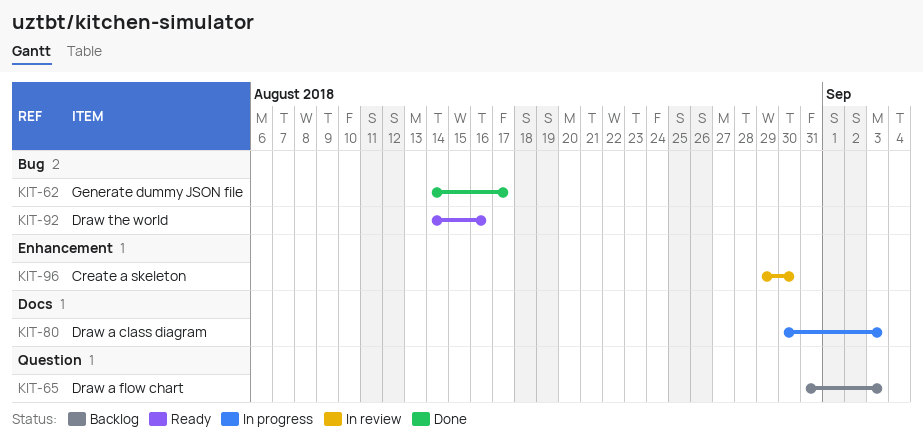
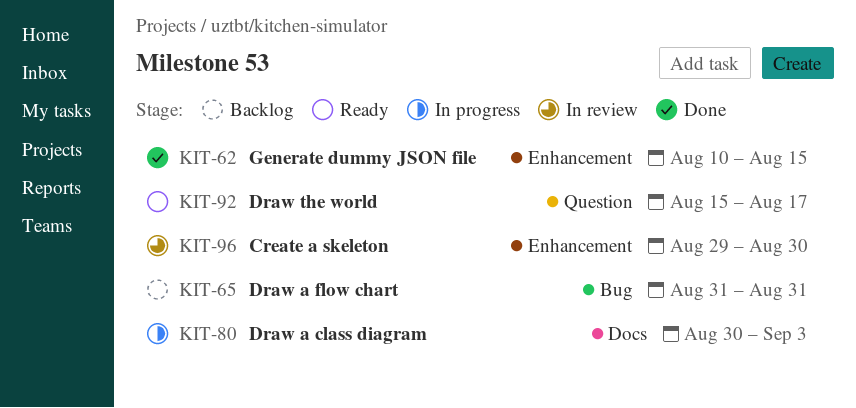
KIT-62, label: Bug -> Enhancement
KIT-62, start: Aug 14 -> Aug 10
KIT-62, due: Aug 17 -> Aug 15
KIT-65, label: Question -> Bug
KIT-65, due: Sep 3 -> Aug 31
KIT-92, label: Bug -> Question
KIT-92, start: Aug 14 -> Aug 15
KIT-92, due: Aug 16 -> Aug 17

